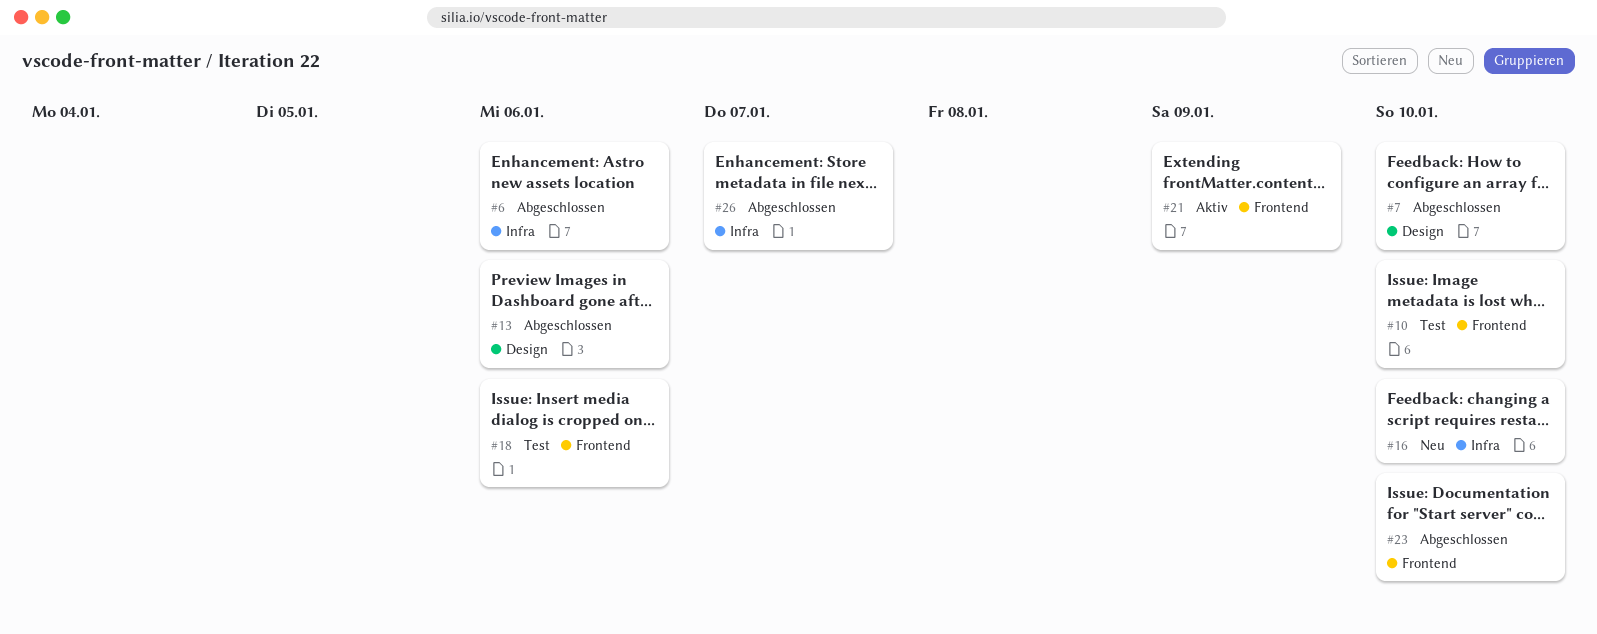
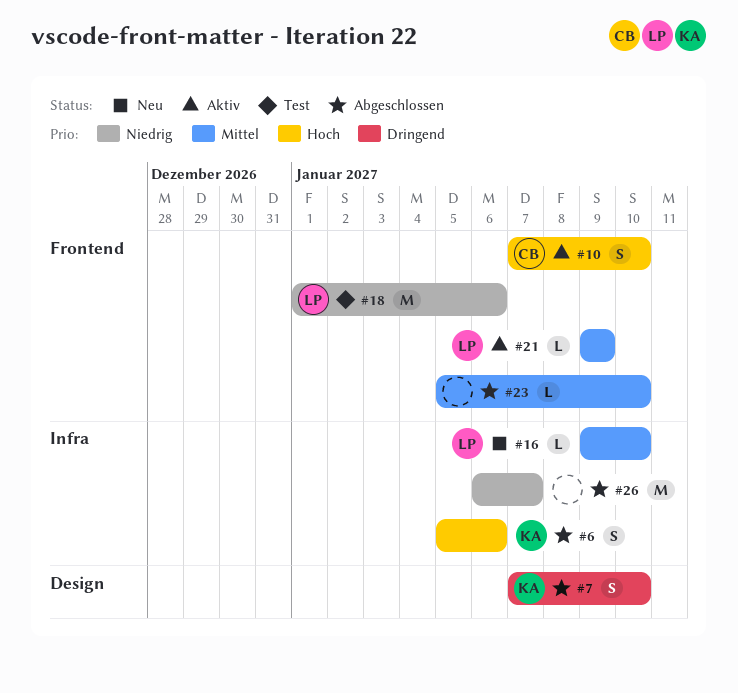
#10, status: Test -> Aktiv
#13: present -> none

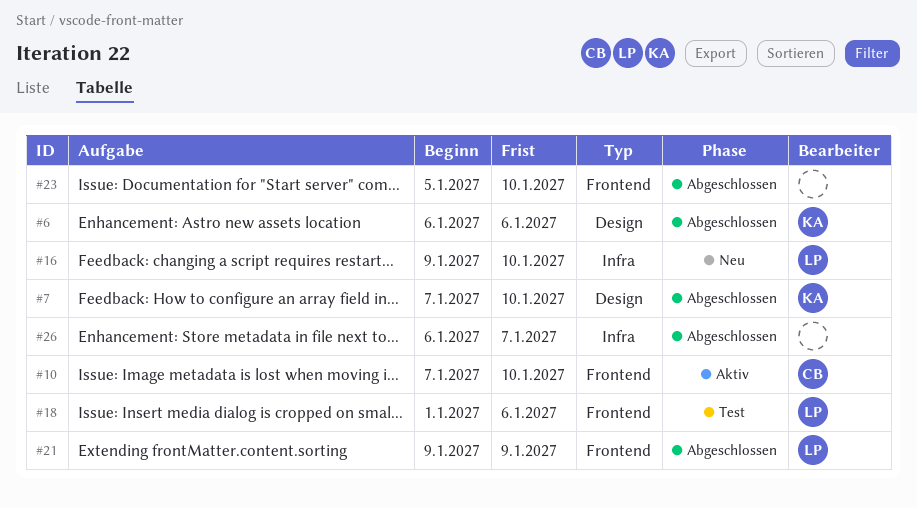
#6, label: Infra -> Design
#6, start: Jan 5 -> Jan 6
#21, status: Aktiv -> Abgeschlossen

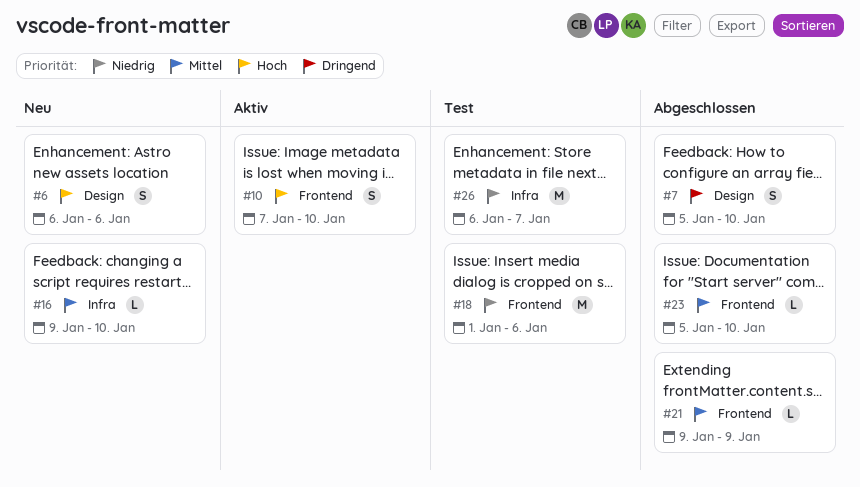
#6, status: Abgeschlossen -> Neu
#7, start: Jan 7 -> Jan 5
#26, status: Abgeschlossen -> Test

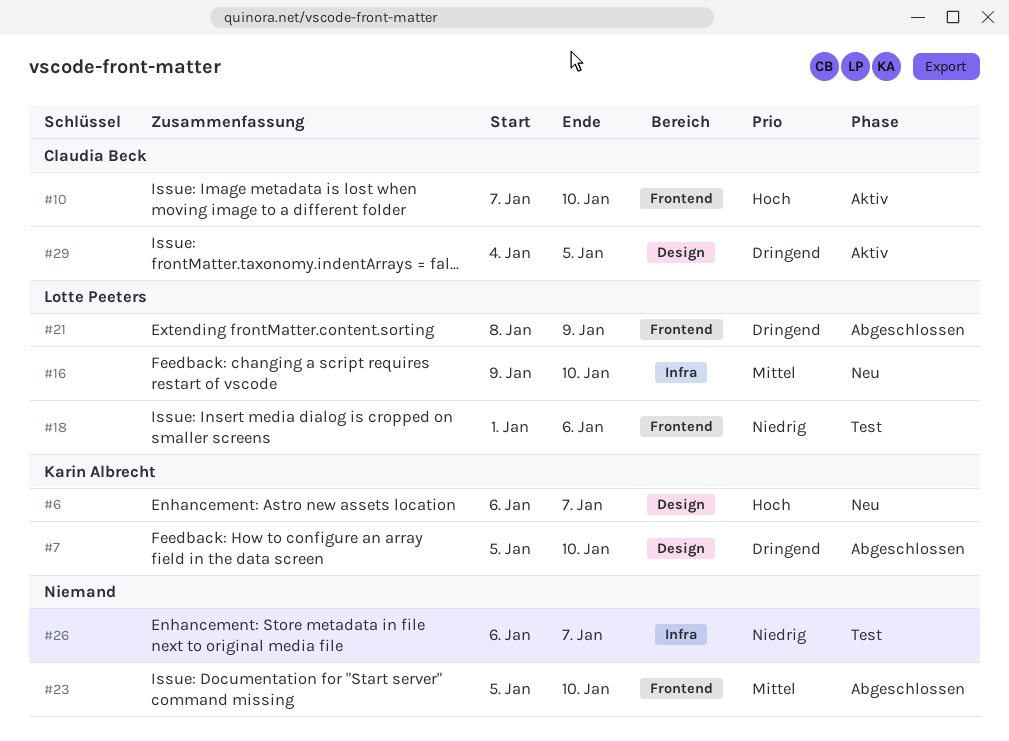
#6, due: Jan 6 -> Jan 7
#21, priority: Mittel -> Dringend
#21, start: Jan 9 -> Jan 8
#29: none -> present

